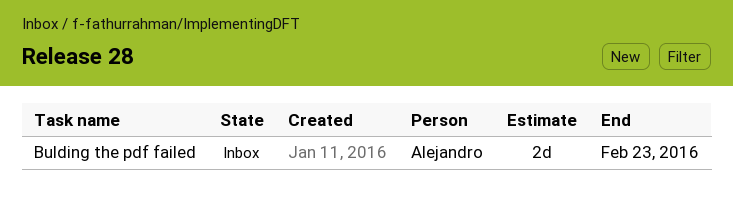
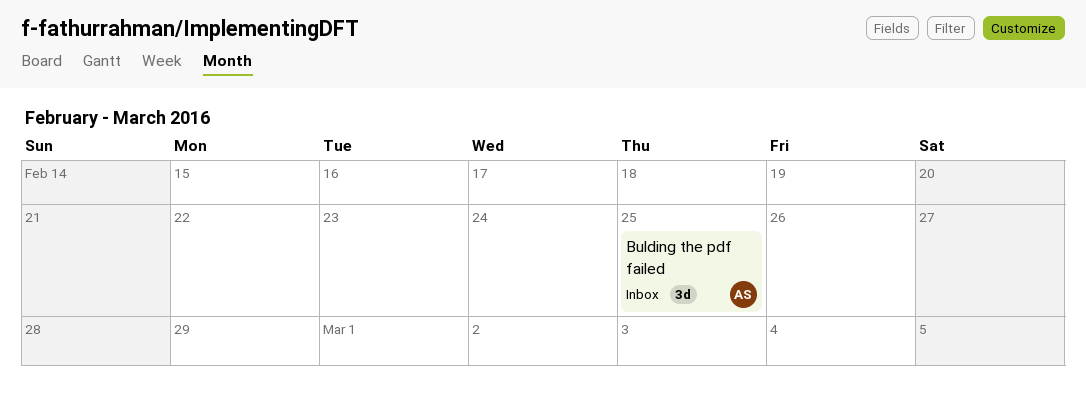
Bulding the pdf failed, estimate: 2d -> 3d
Bulding the pdf failed, due: Feb 23 -> Feb 25

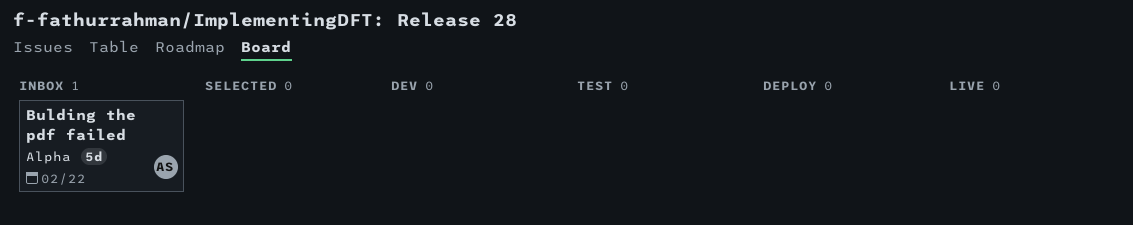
Bulding the pdf failed, estimate: 3d -> 5d
Bulding the pdf failed, due: Feb 25 -> Feb 22

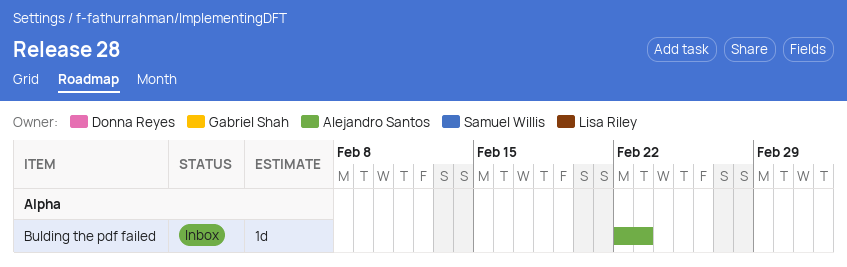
Bulding the pdf failed, estimate: 5d -> 1d
Bulding the pdf failed, due: Feb 22 -> Feb 23

